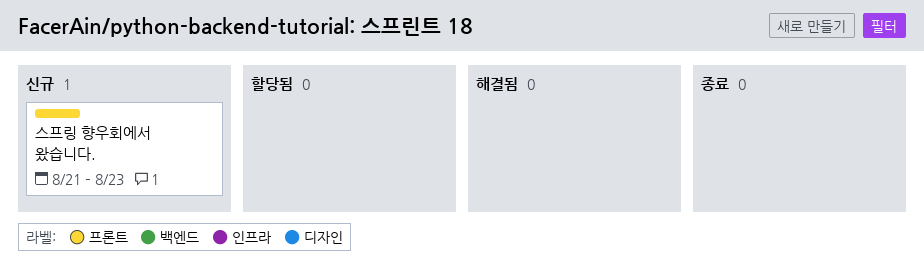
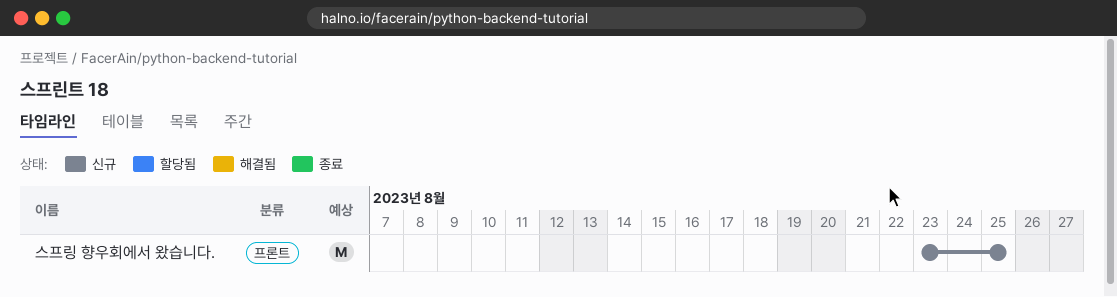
스프링 향우회에서 왔습니다., start: Aug 21 -> Aug 23
스프링 향우회에서 왔습니다., due: Aug 23 -> Aug 25

